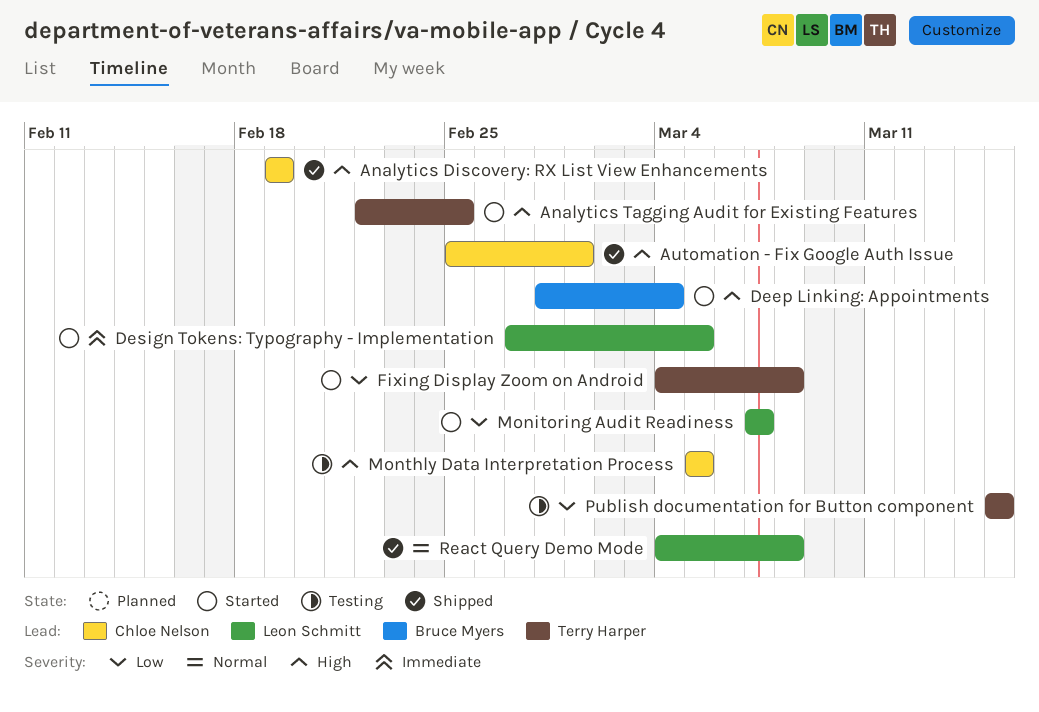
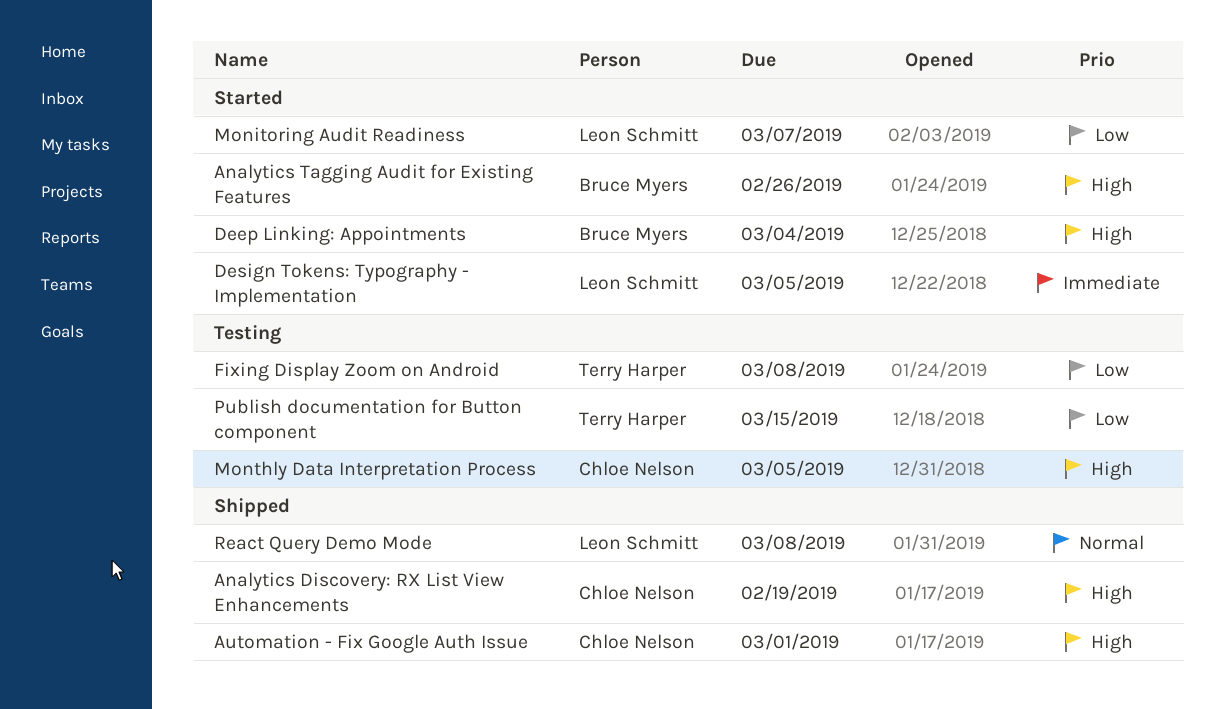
Analytics Tagging Audit for Existing Features, owner: Terry Harper -> Bruce Myers
Analytics Tagging Audit for Existing Features, due: Feb 25 -> Feb 26
Fixing Display Zoom on Android, status: Started -> Testing

